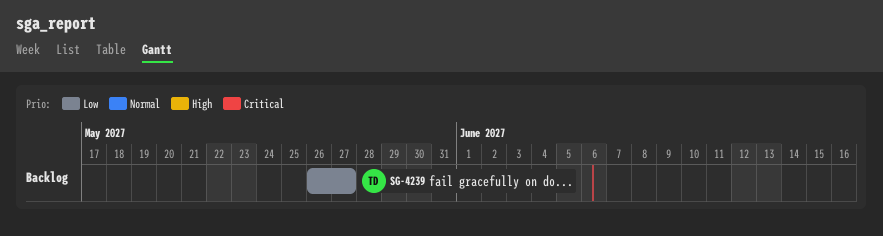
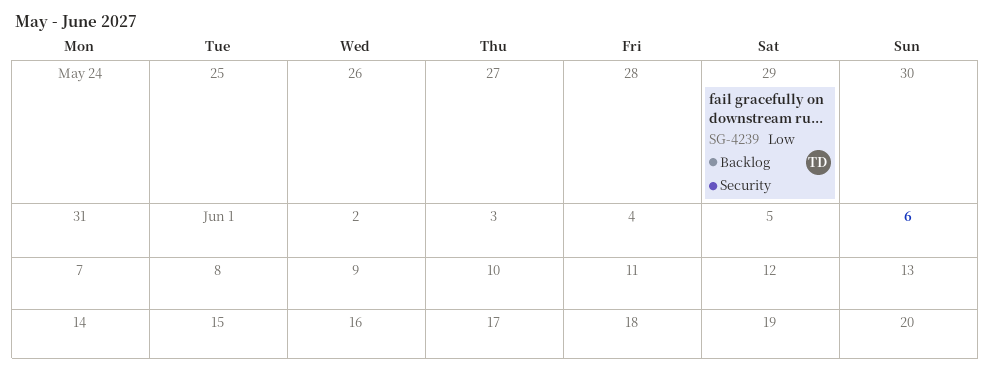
SG-4239, due: May 27 -> May 29

